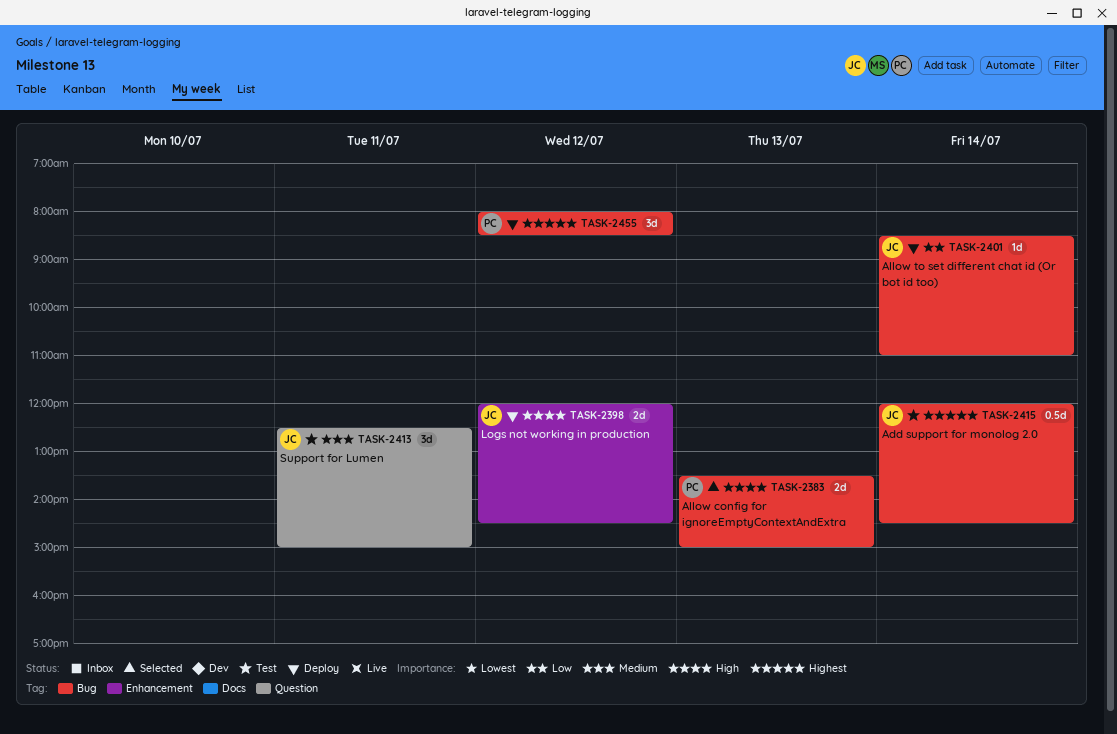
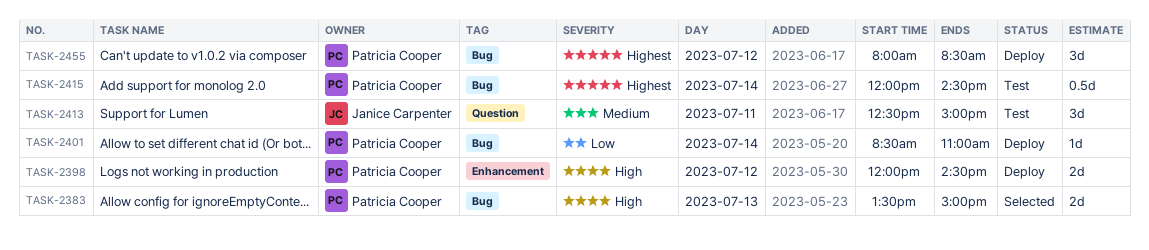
TASK-2398, owner: Janice Carpenter -> Patricia Cooper
TASK-2401, owner: Janice Carpenter -> Patricia Cooper
TASK-2415, owner: Janice Carpenter -> Patricia Cooper

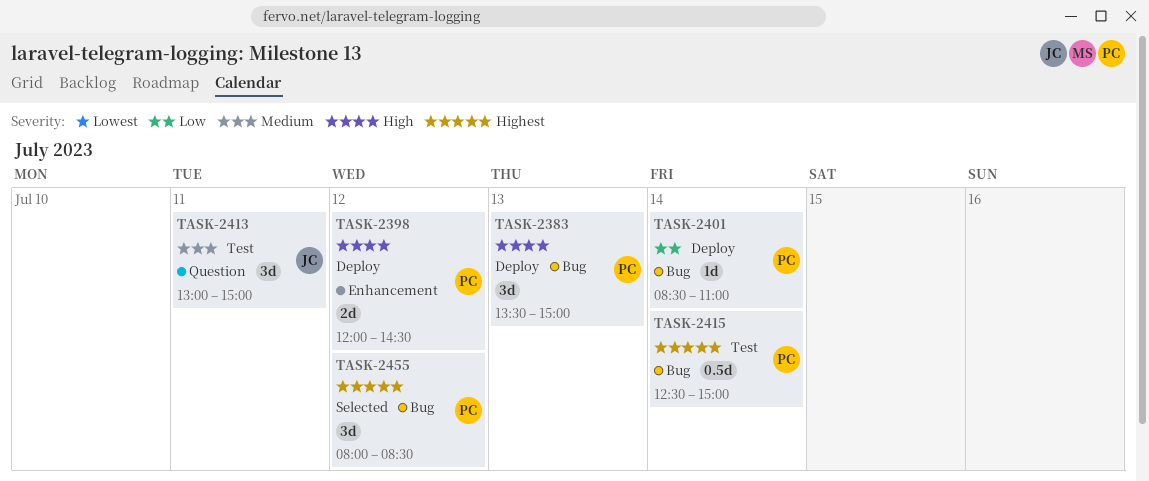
TASK-2383, status: Selected -> Deploy
TASK-2383, estimate: 2d -> 3d
TASK-2413, begins: 12:30 -> 13:00
TASK-2415, begins: 12:00 -> 12:30
TASK-2415, ends: 14:30 -> 15:00
TASK-2455, status: Deploy -> Selected

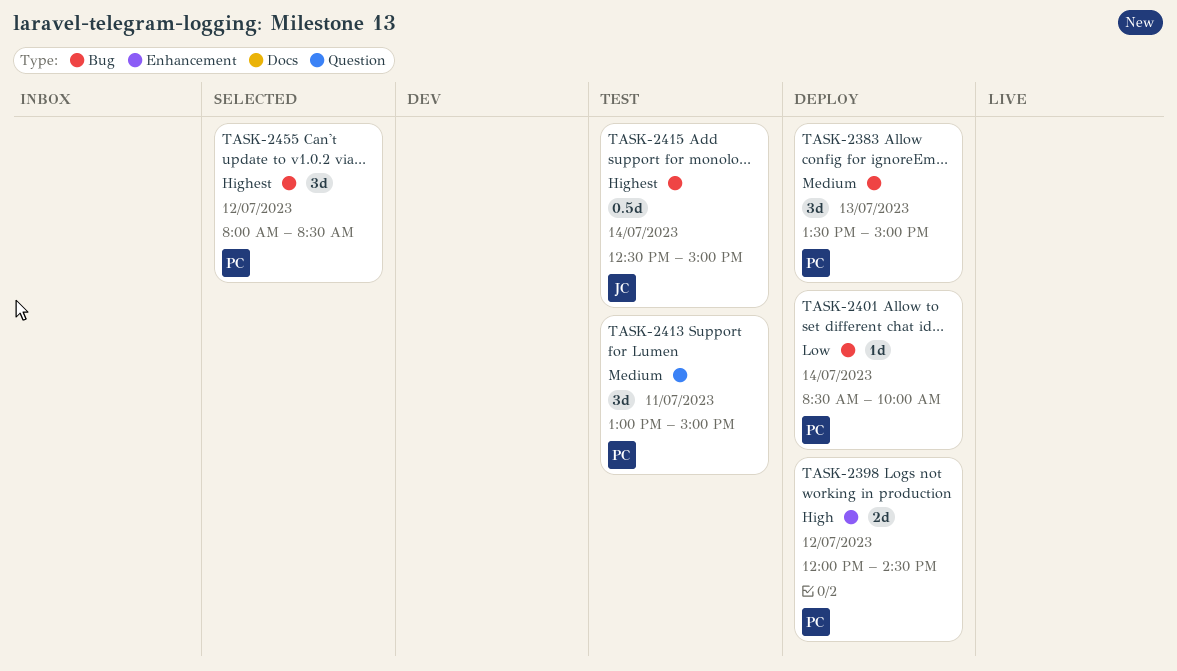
TASK-2383, priority: High -> Medium
TASK-2401, ends: 11:00 -> 10:00
TASK-2413, owner: JC -> PC
TASK-2415, owner: PC -> JC

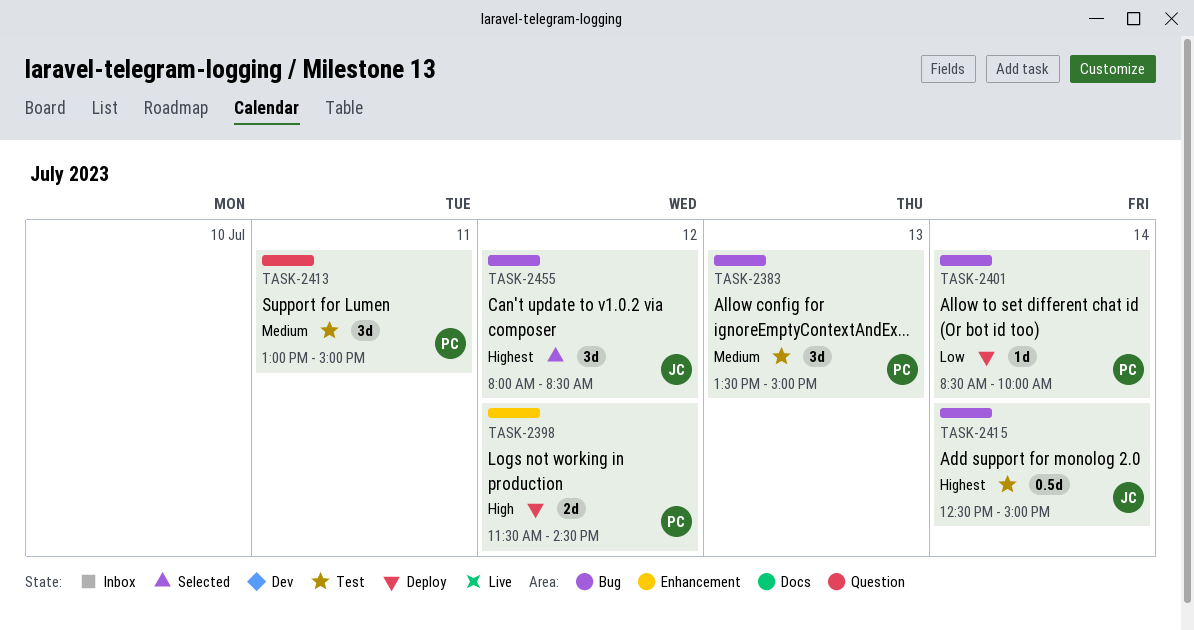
TASK-2383, status: Deploy -> Test
TASK-2398, begins: 12:00 -> 11:30
TASK-2455, owner: PC -> JC

